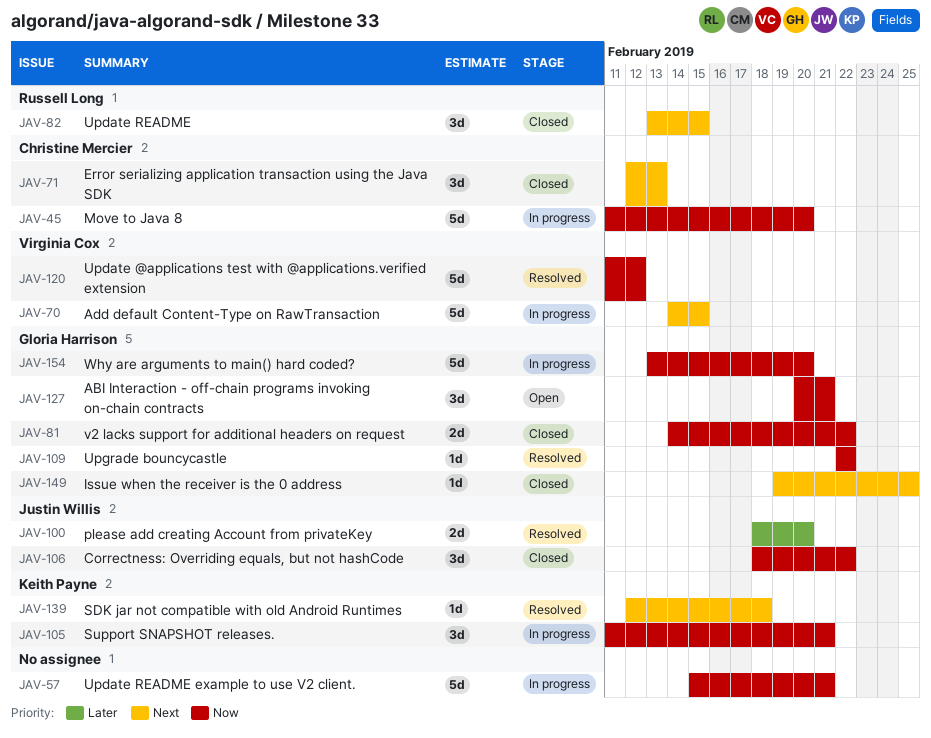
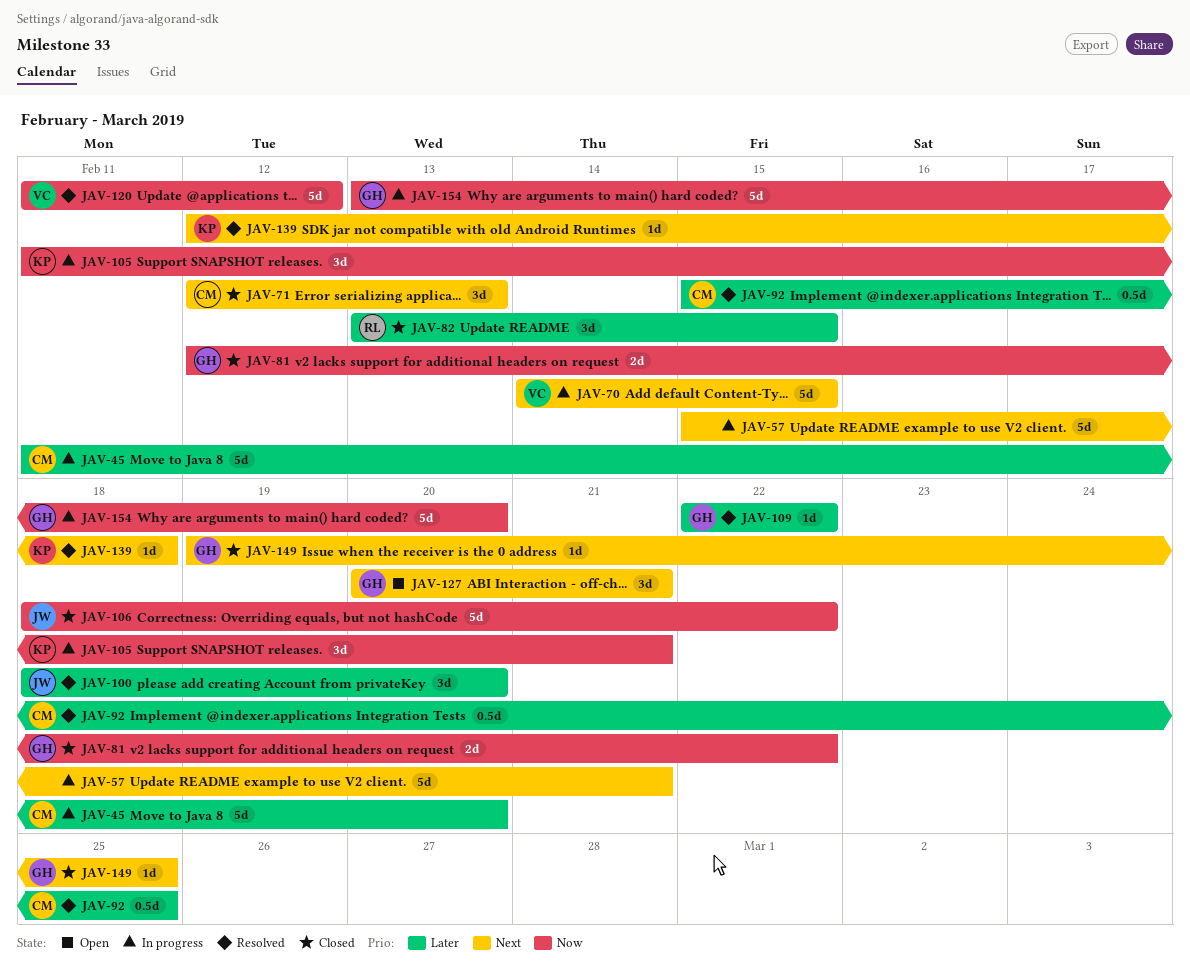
JAV-45, priority: Now -> Later
JAV-57, priority: Now -> Next
JAV-81, start: Feb 14 -> Feb 12
JAV-82, priority: Next -> Later
JAV-92: none -> present
JAV-100, estimate: 2d -> 3d
JAV-106, estimate: 3d -> 5d
JAV-109, priority: Now -> Later
JAV-127, priority: Now -> Next

